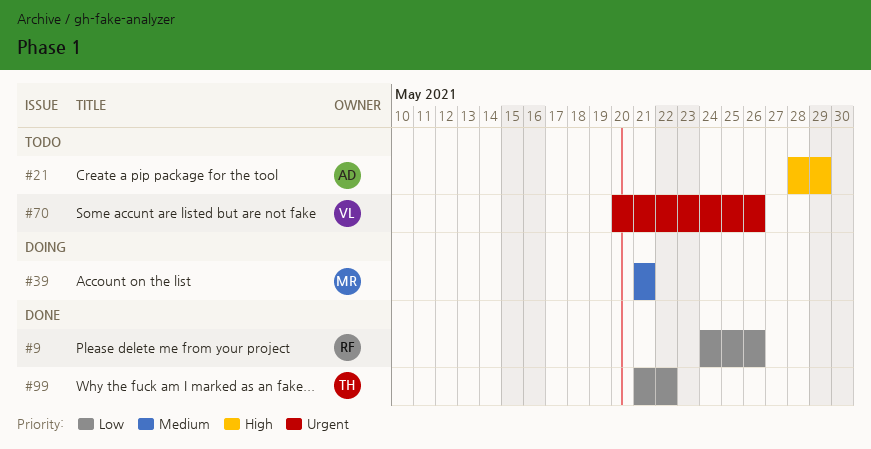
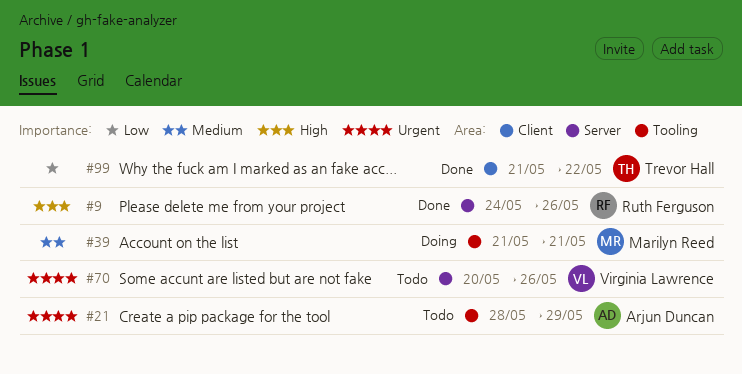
#9, priority: Low -> High
#21, priority: High -> Urgent

